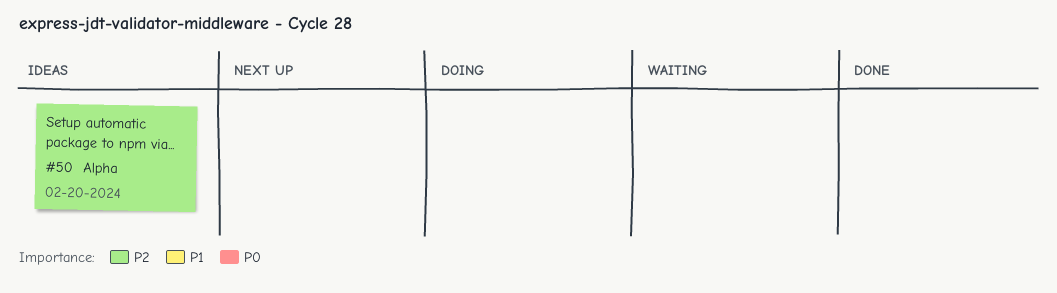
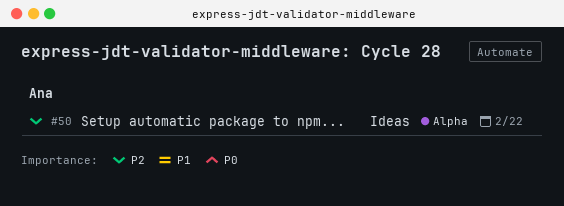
#50, due: Feb 20 -> Feb 22

